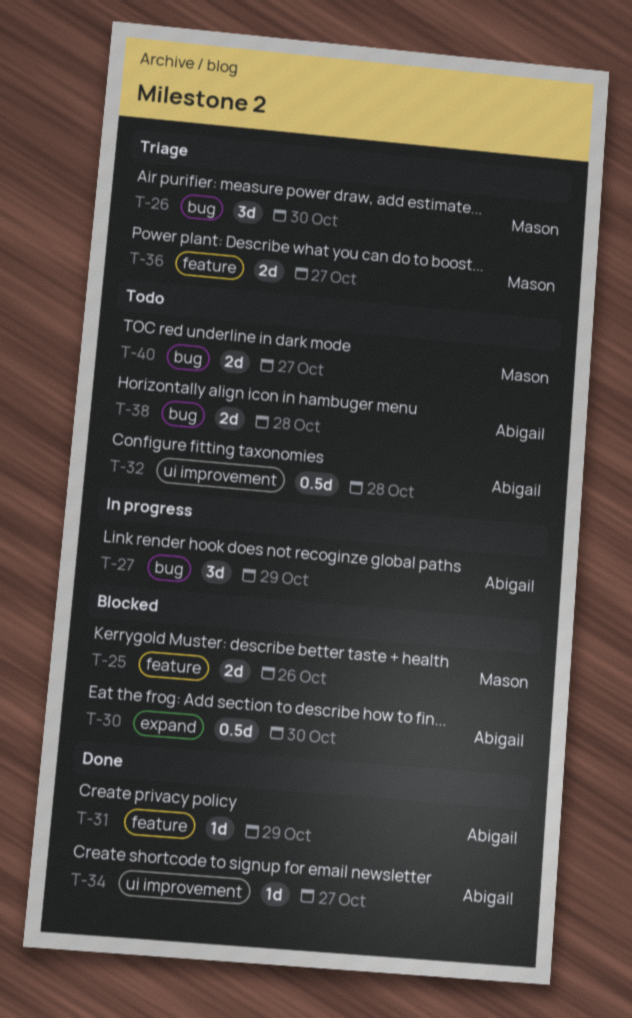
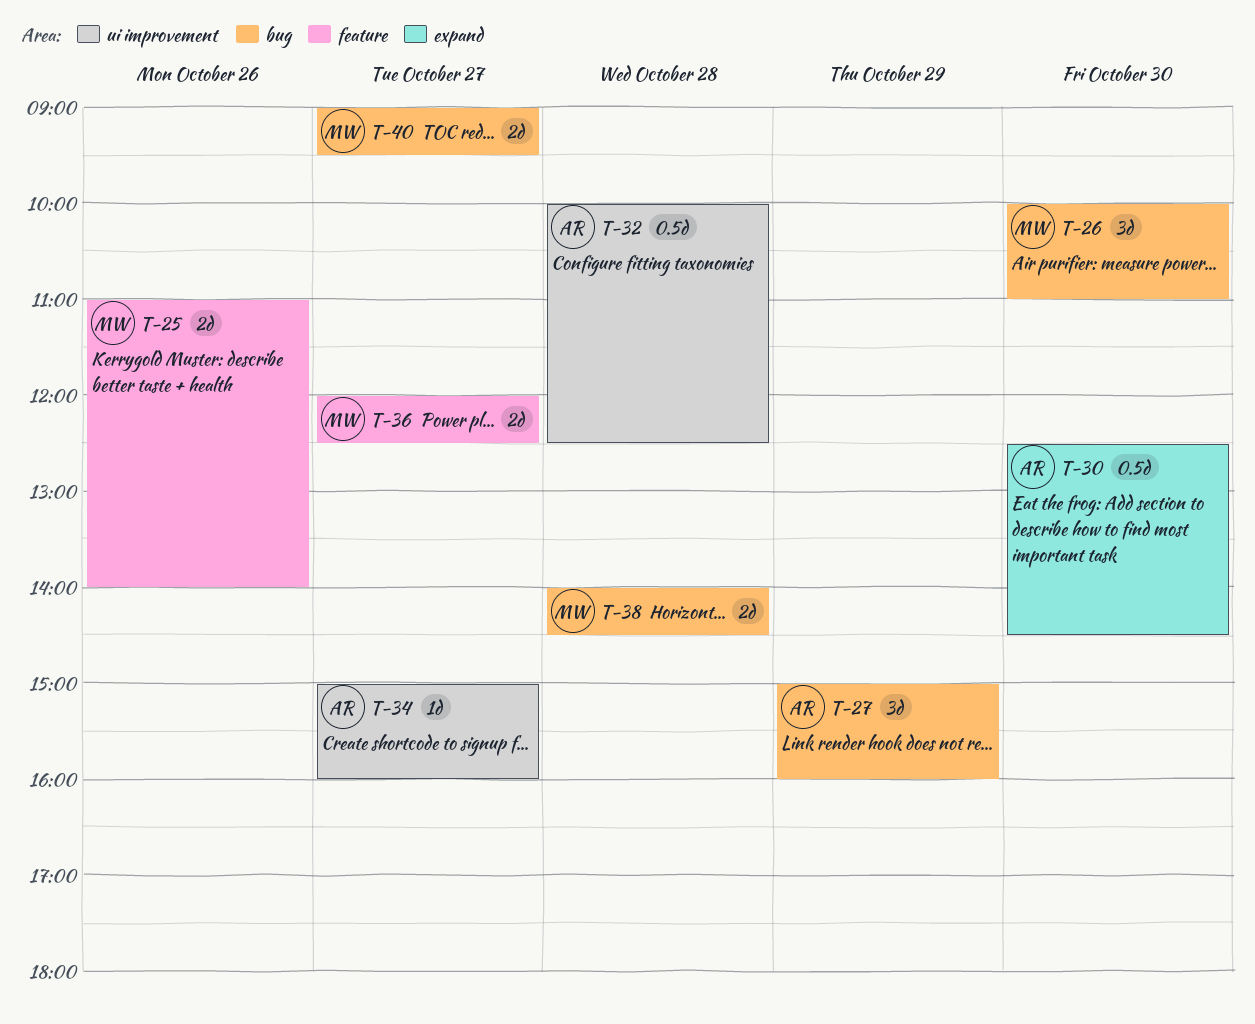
T-31: present -> none
T-38, owner: Abigail -> Mason

